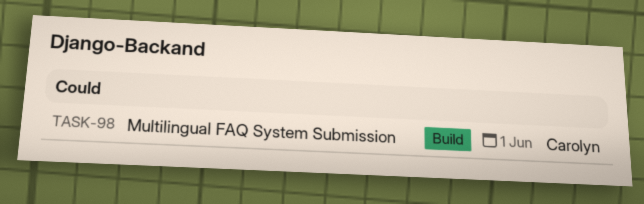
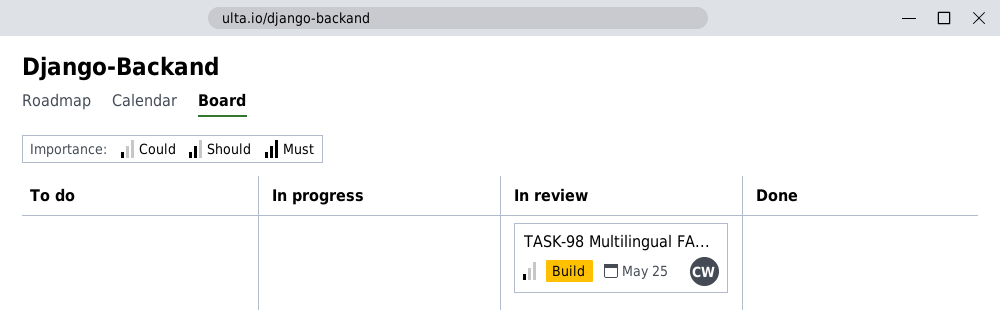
TASK-98, due: Jun 1 -> May 25

